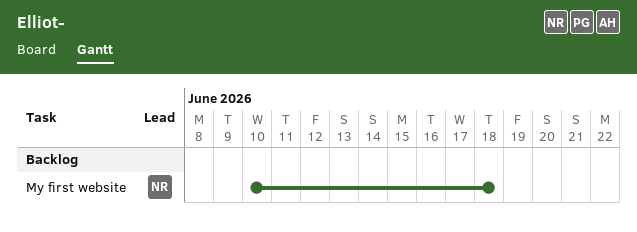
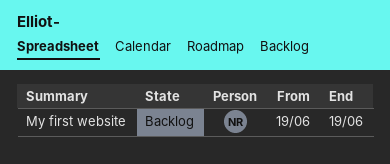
My first website, start: Jun 10 -> Jun 19
My first website, due: Jun 18 -> Jun 19

